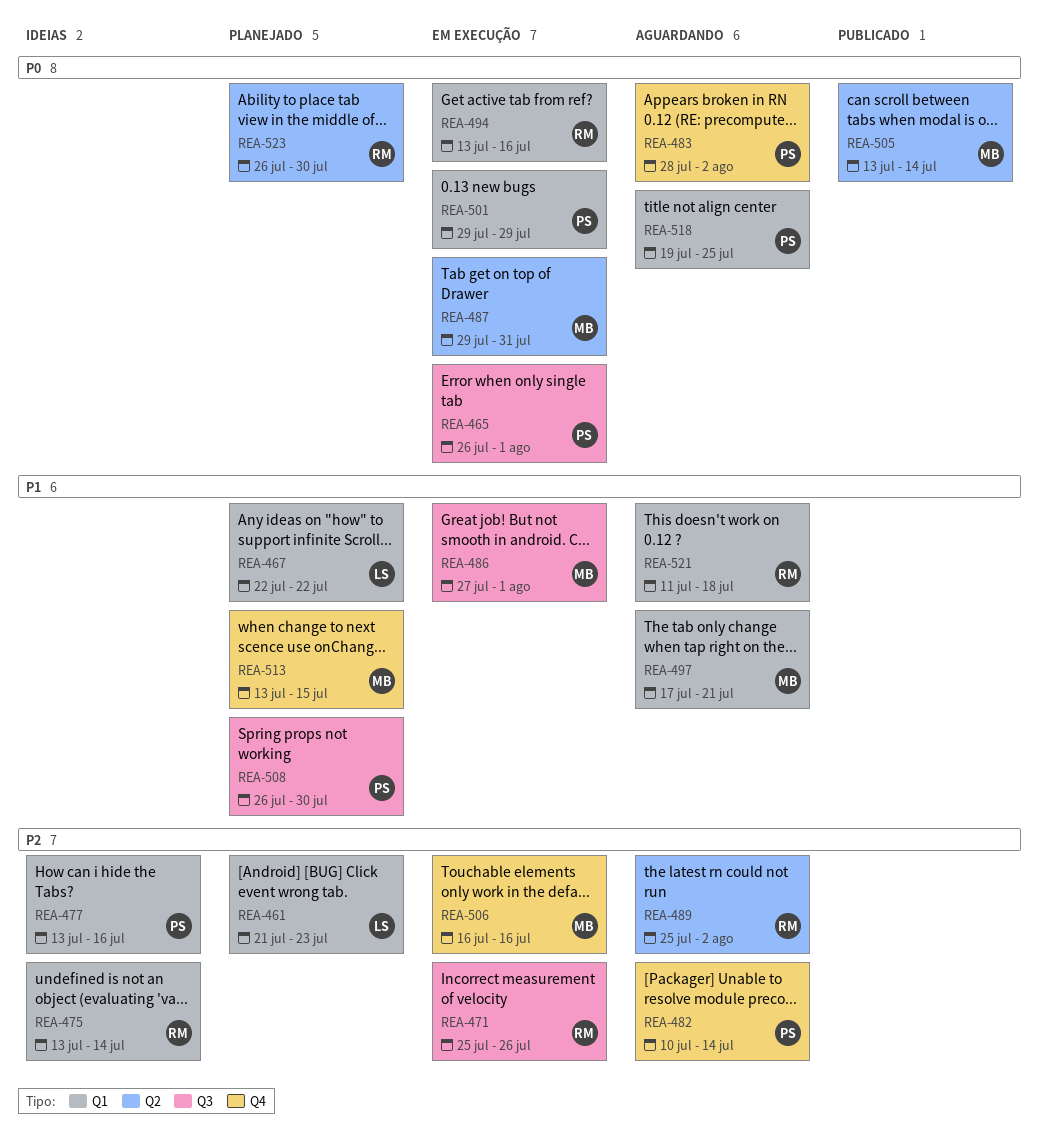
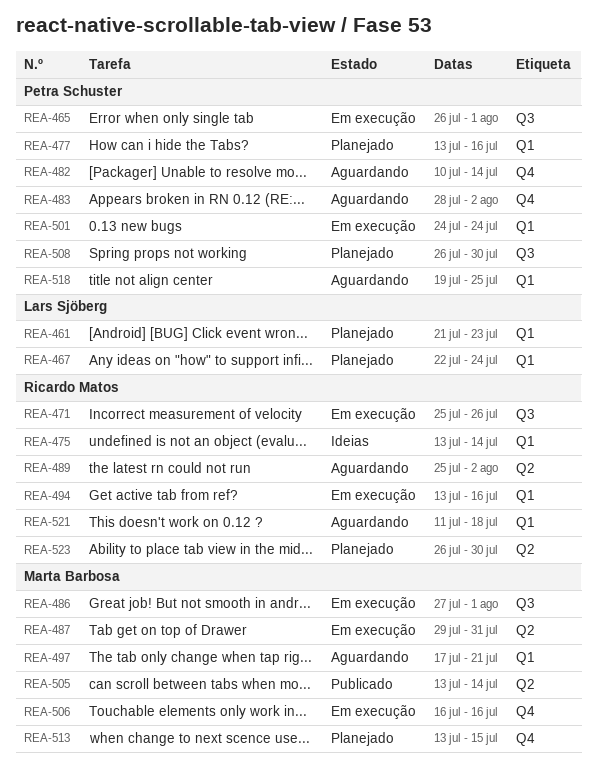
REA-467, due: Jul 22 -> Jul 24
REA-477, status: Ideias -> Planejado
REA-501, start: Jul 29 -> Jul 24
REA-501, due: Jul 29 -> Jul 24

